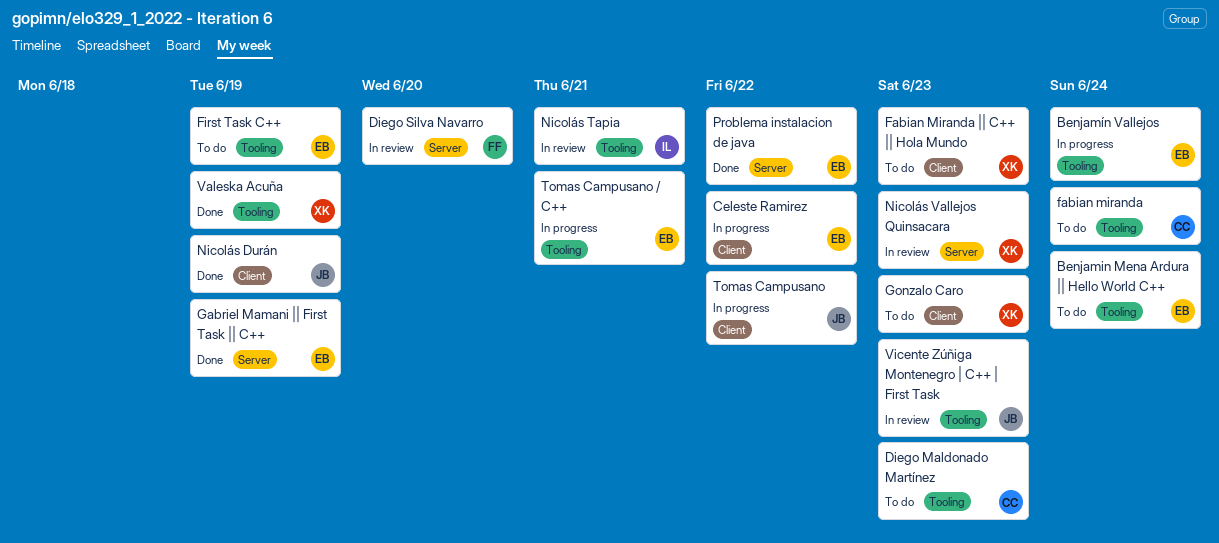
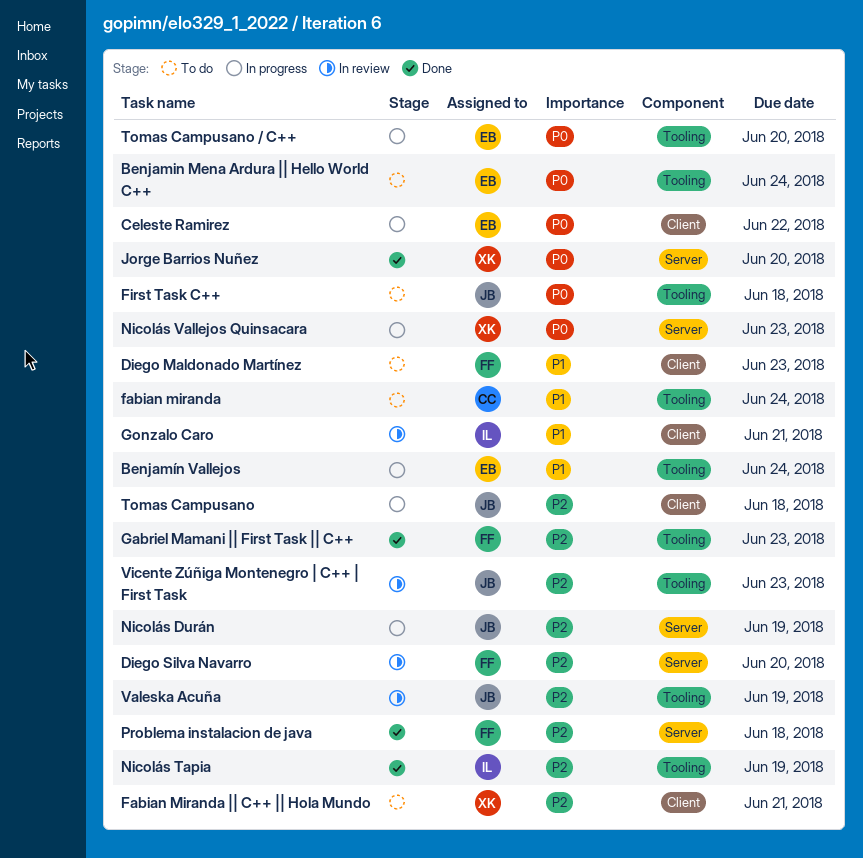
Diego Maldonado Martínez, owner: CC -> FF
Diego Maldonado Martínez, label: Tooling -> Client
Fabian Miranda || C++ || Hola Mundo, due: Jun 23 -> Jun 21
First Task C++, owner: EB -> JB
First Task C++, due: Jun 19 -> Jun 18
Gabriel Mamani || First Task || C++, owner: EB -> FF
Gabriel Mamani || First Task || C++, label: Server -> Tooling
Gabriel Mamani || First Task || C++, due: Jun 19 -> Jun 23
Gonzalo Caro, status: To do -> In review
Gonzalo Caro, owner: XK -> IL
Gonzalo Caro, due: Jun 23 -> Jun 21
Jorge Barrios Nuñez: none -> present
Nicolás Durán, status: Done -> In progress
Nicolás Durán, label: Client -> Server
Nicolás Tapia, status: In review -> Done
Nicolás Tapia, due: Jun 21 -> Jun 19
Nicolás Vallejos Quinsacara, status: In review -> In progress
Problema instalacion de java, owner: EB -> FF
Problema instalacion de java, due: Jun 22 -> Jun 18
Tomas Campusano, due: Jun 22 -> Jun 18
Tomas Campusano / C++, due: Jun 21 -> Jun 20
Valeska Acuña, status: Done -> In review
Valeska Acuña, owner: XK -> JB

